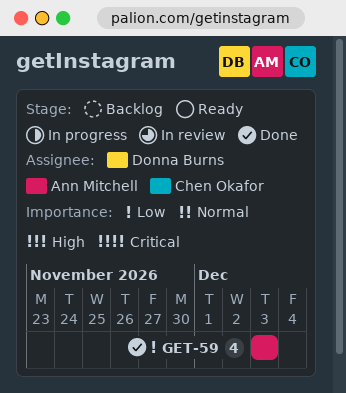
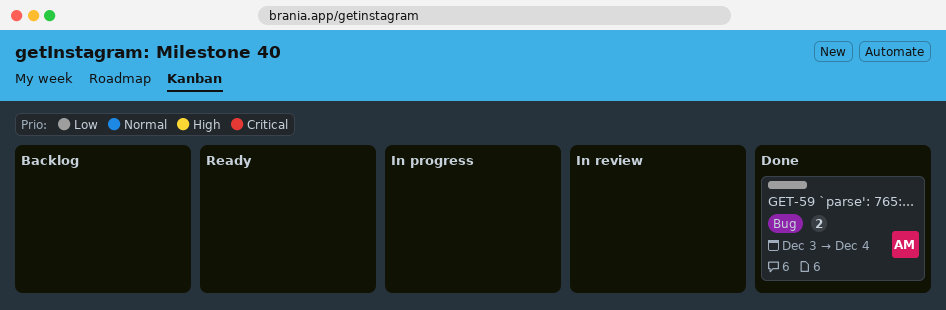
GET-59, estimate: 4 -> 2
GET-59, due: Dec 3 -> Dec 4

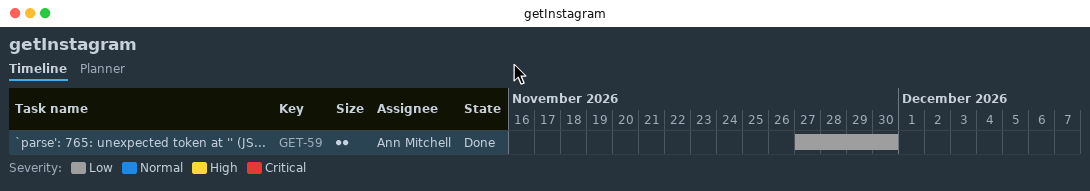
GET-59, start: Dec 3 -> Nov 27
GET-59, due: Dec 4 -> Nov 30

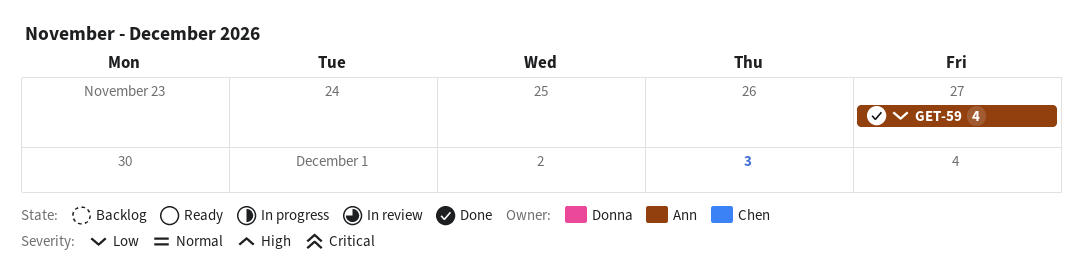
GET-59, estimate: 2 -> 4
GET-59, due: Nov 30 -> Nov 27

